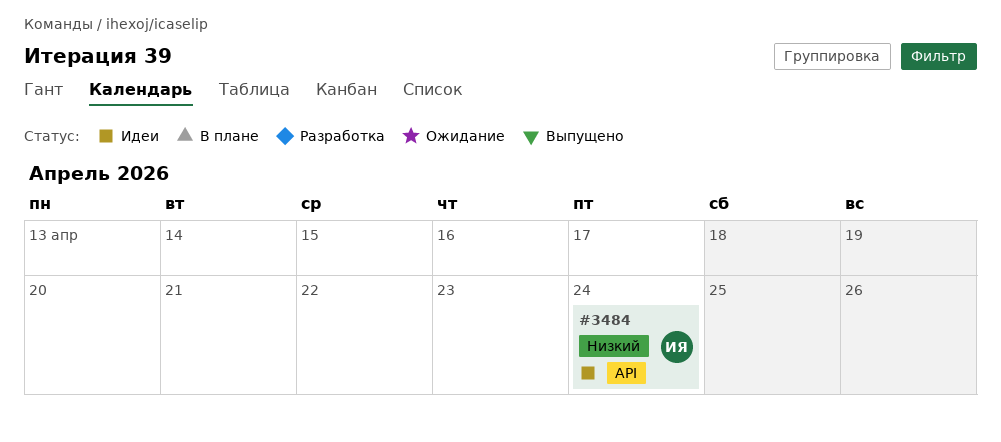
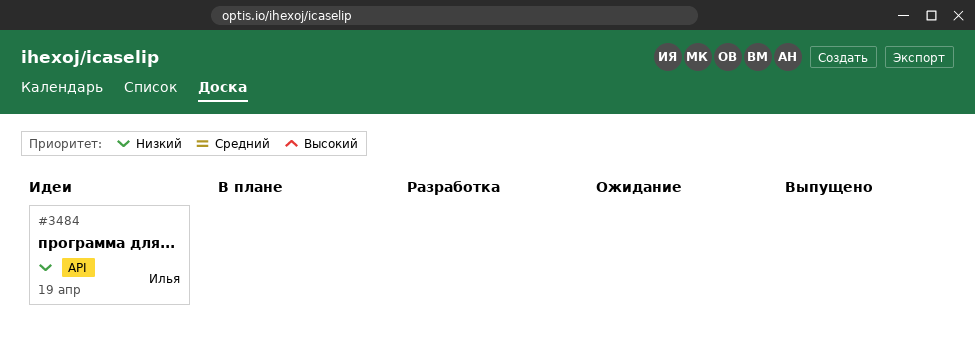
#3484, due: Apr 24 -> Apr 19

